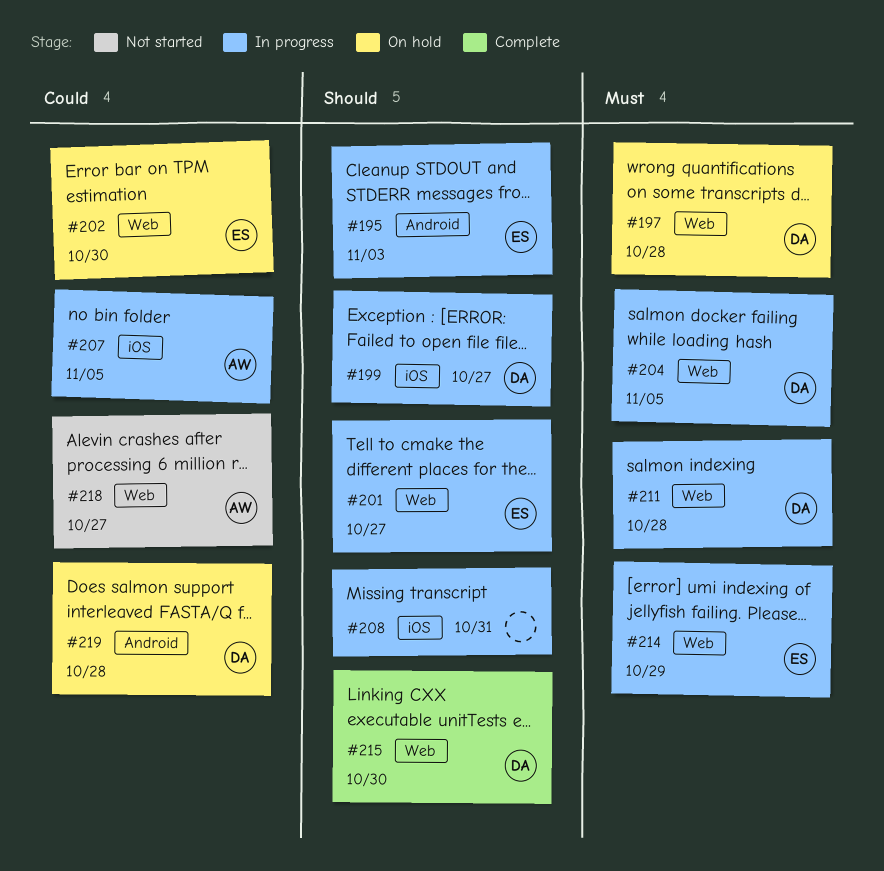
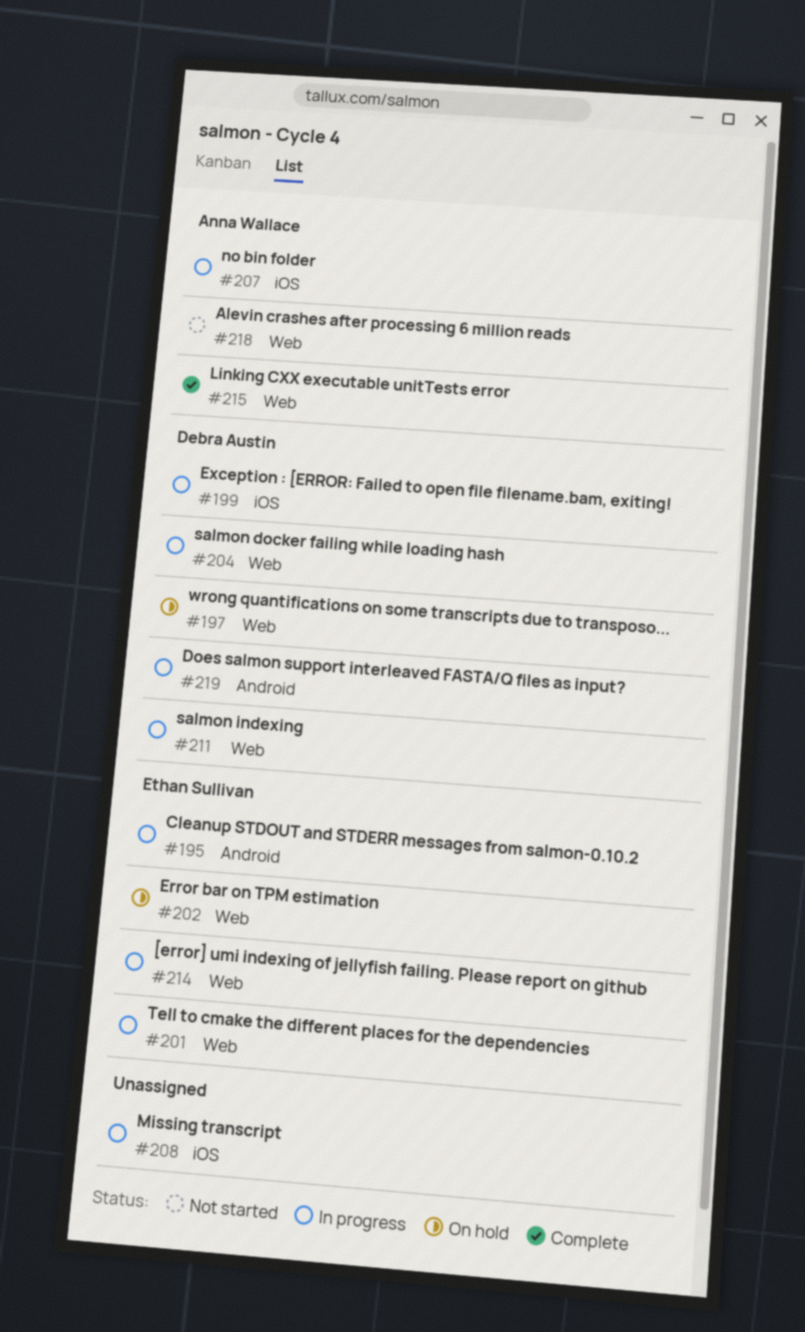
#215, owner: Debra Austin -> Anna Wallace
#219, status: On hold -> In progress

